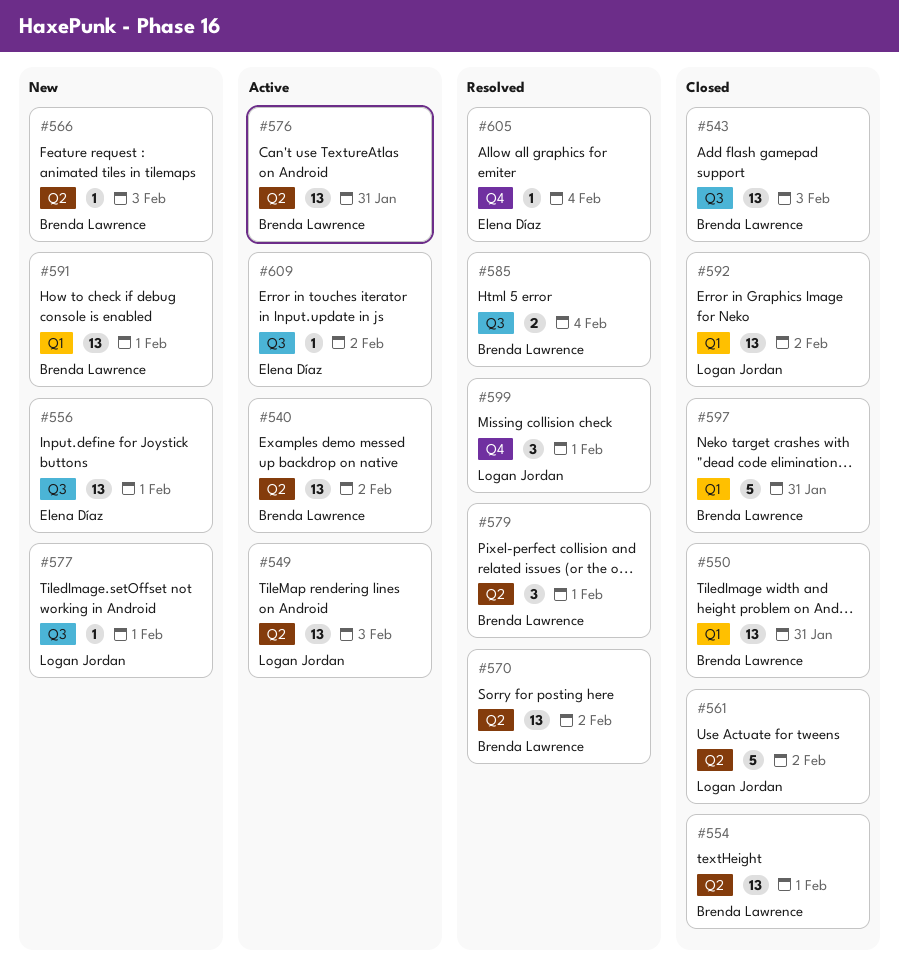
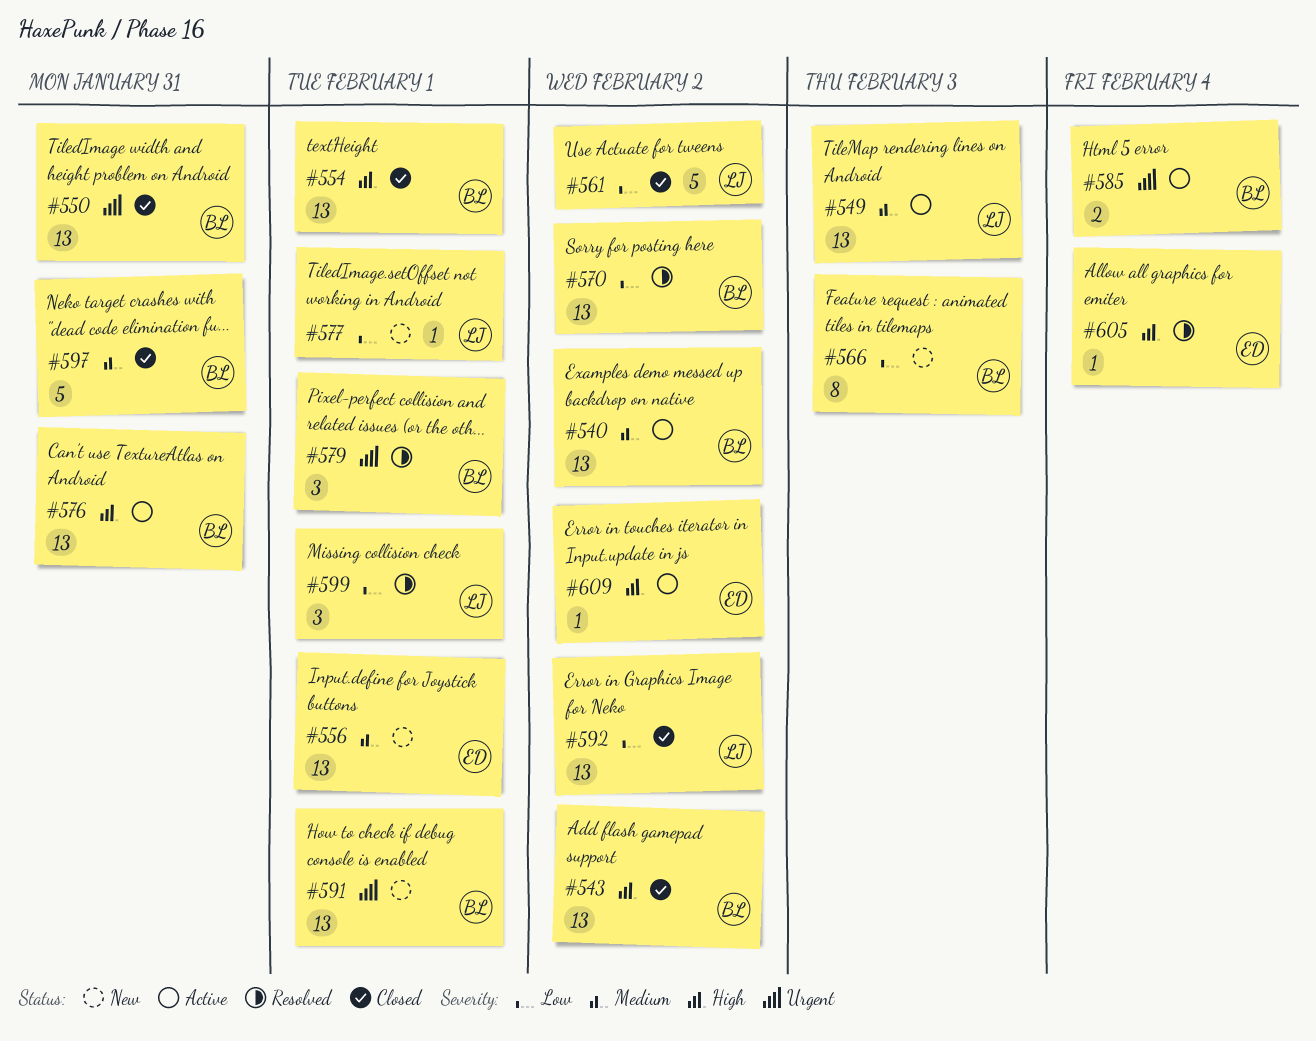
#543, due: Feb 3 -> Feb 2
#566, estimate: 1 -> 8
#585, status: Resolved -> Active

